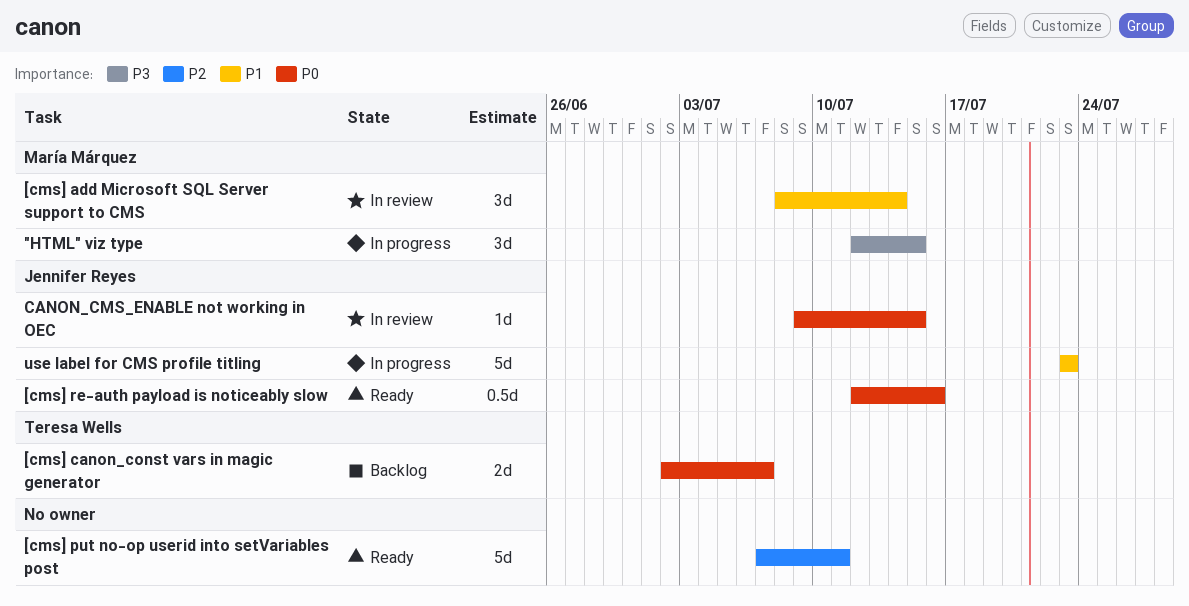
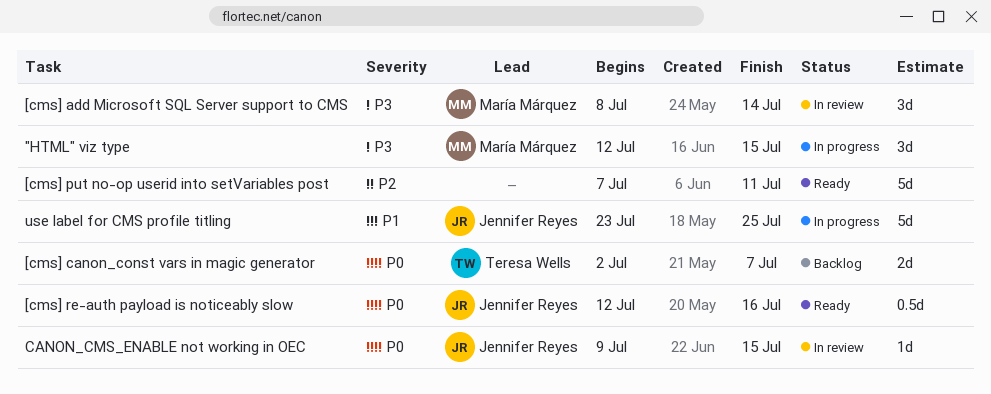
[cms] add Microsoft SQL Server support to CMS, priority: P1 -> P3
use label for CMS profile titling, due: Jul 23 -> Jul 25

